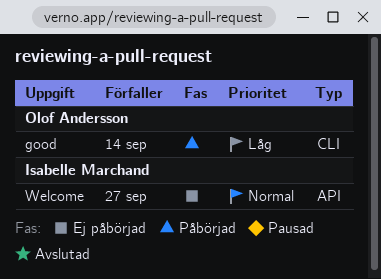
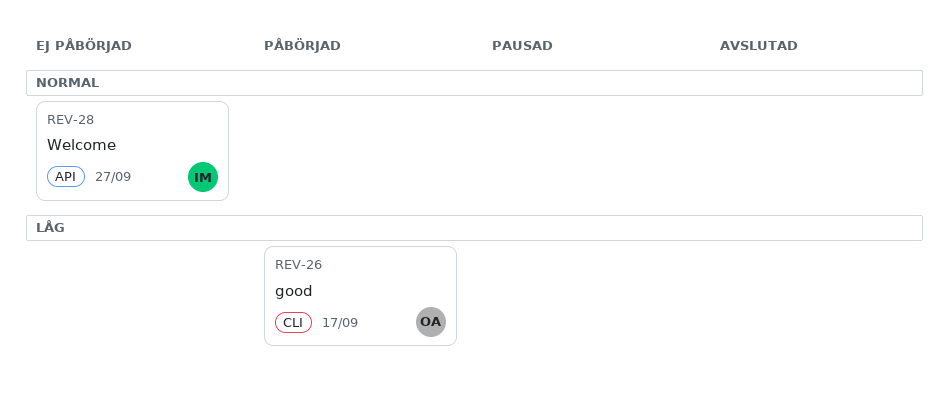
good, due: Sep 14 -> Sep 17

